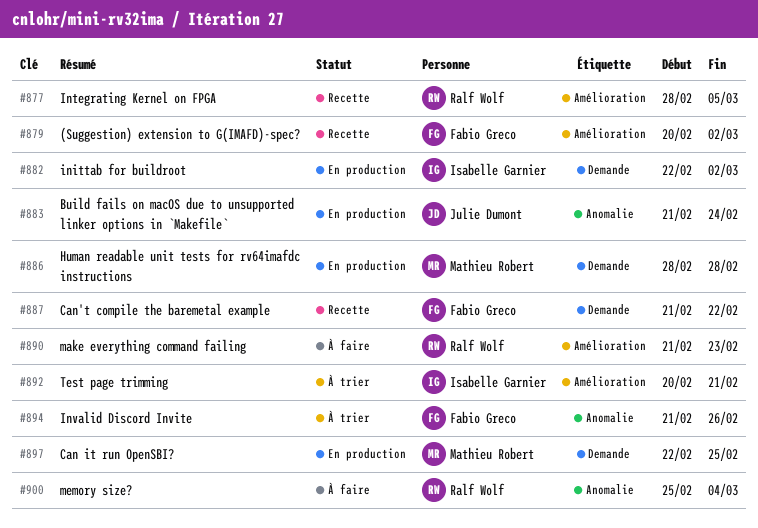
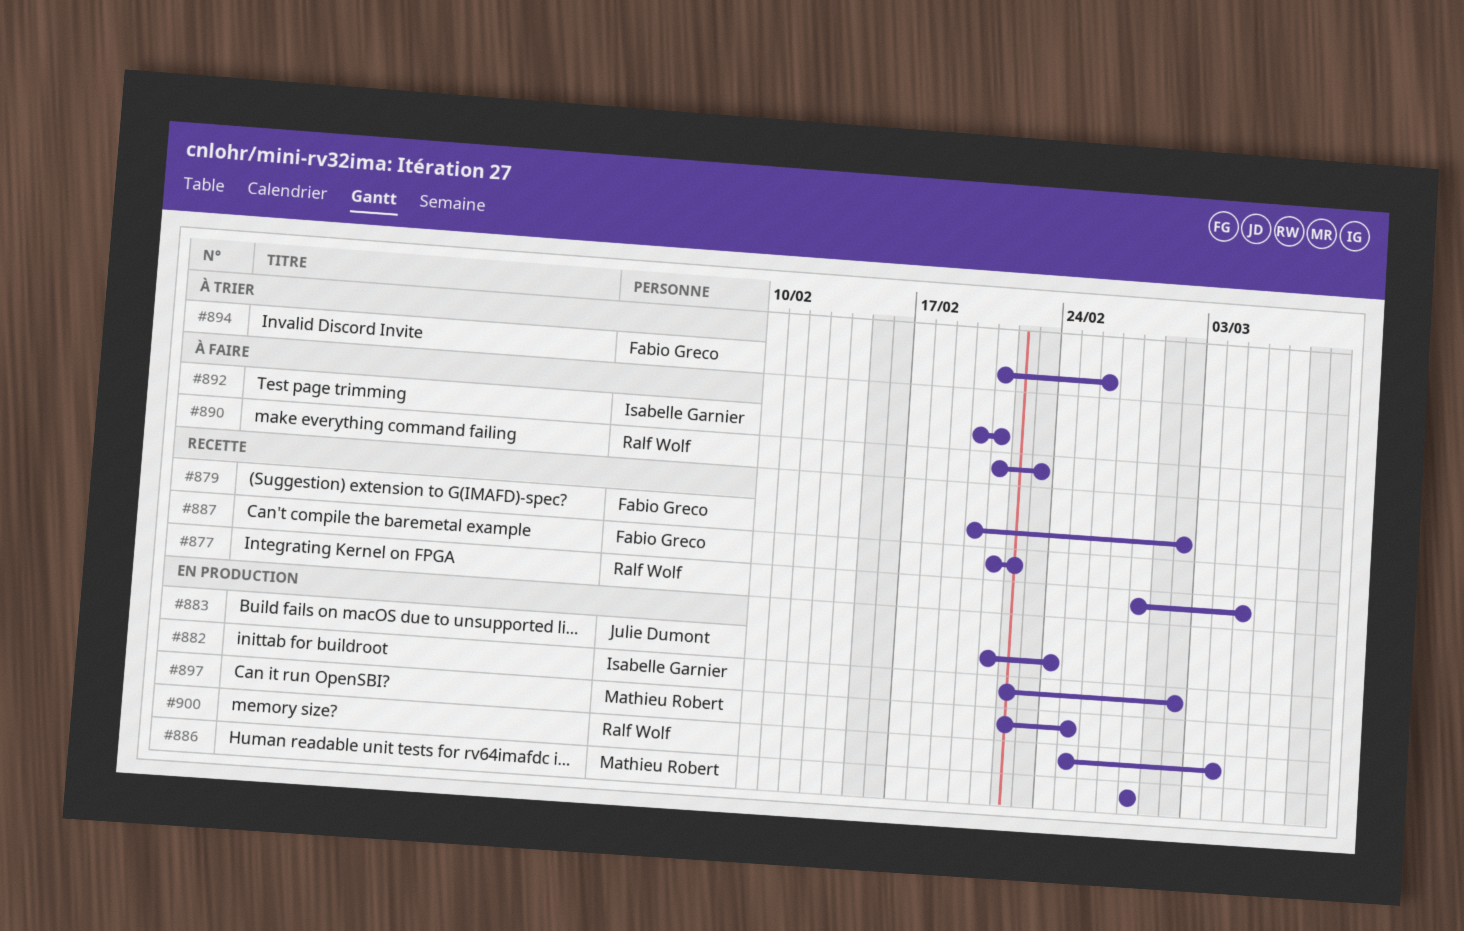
#892, status: À trier -> À faire
#900, status: À faire -> En production

